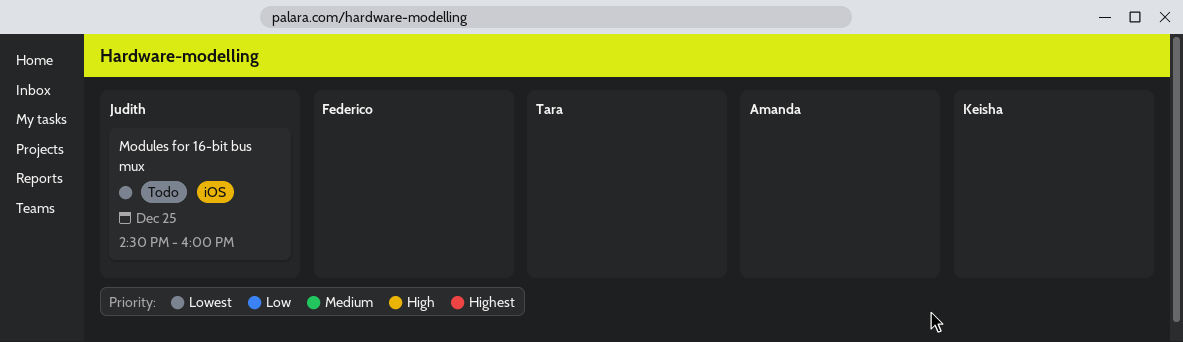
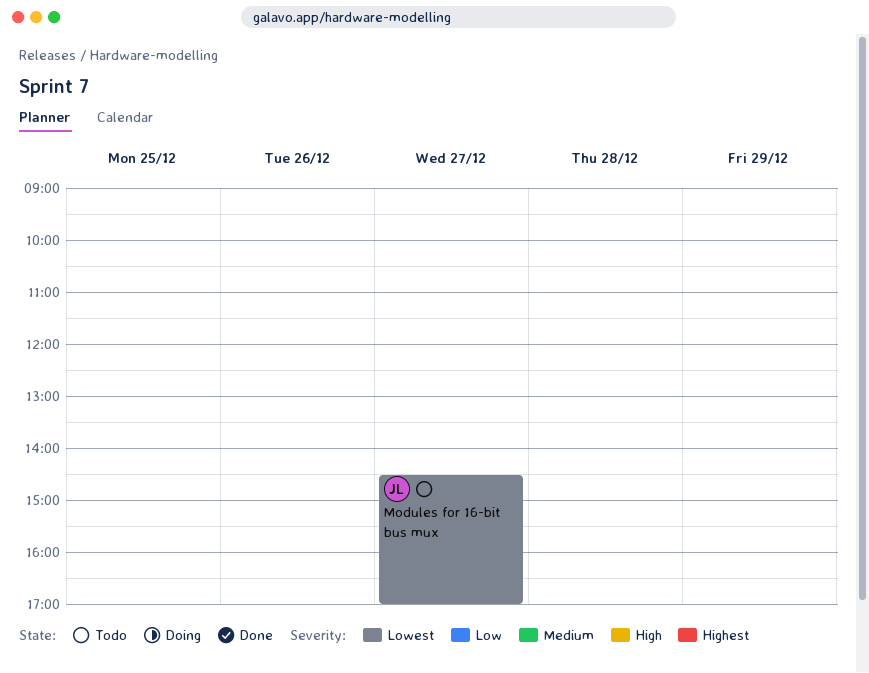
Modules for 16-bit bus mux, day: Dec 25 -> Dec 27
Modules for 16-bit bus mux, ends: 16:00 -> 17:00

